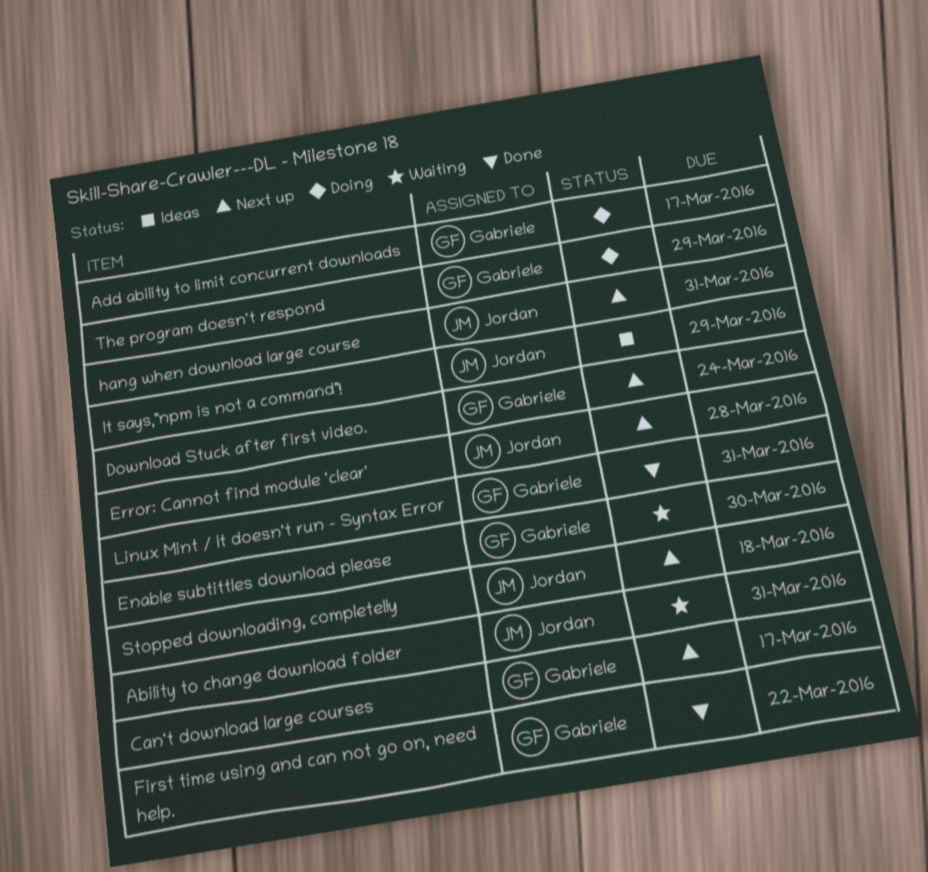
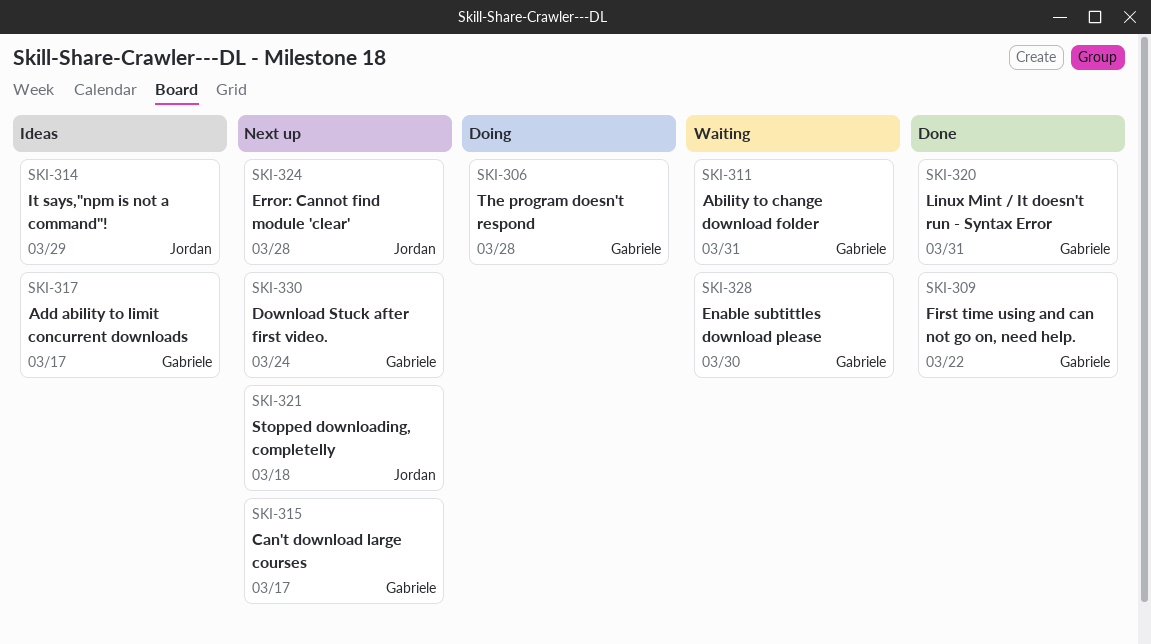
Ability to change download folder, owner: Jordan -> Gabriele
Add ability to limit concurrent downloads, status: Doing -> Ideas
hang when download large course: present -> none
The program doesn't respond, due: Mar 29 -> Mar 28

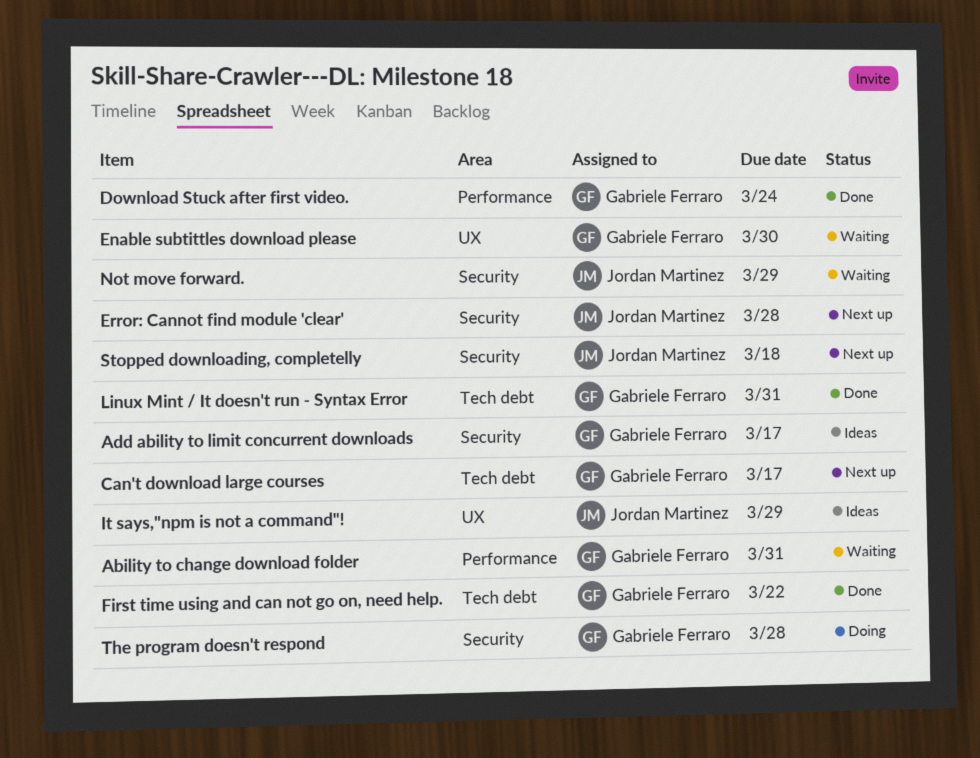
Download Stuck after first video., status: Next up -> Done
Not move forward.: none -> present

